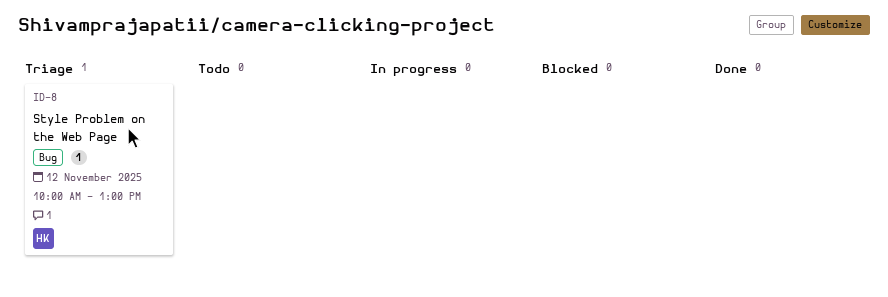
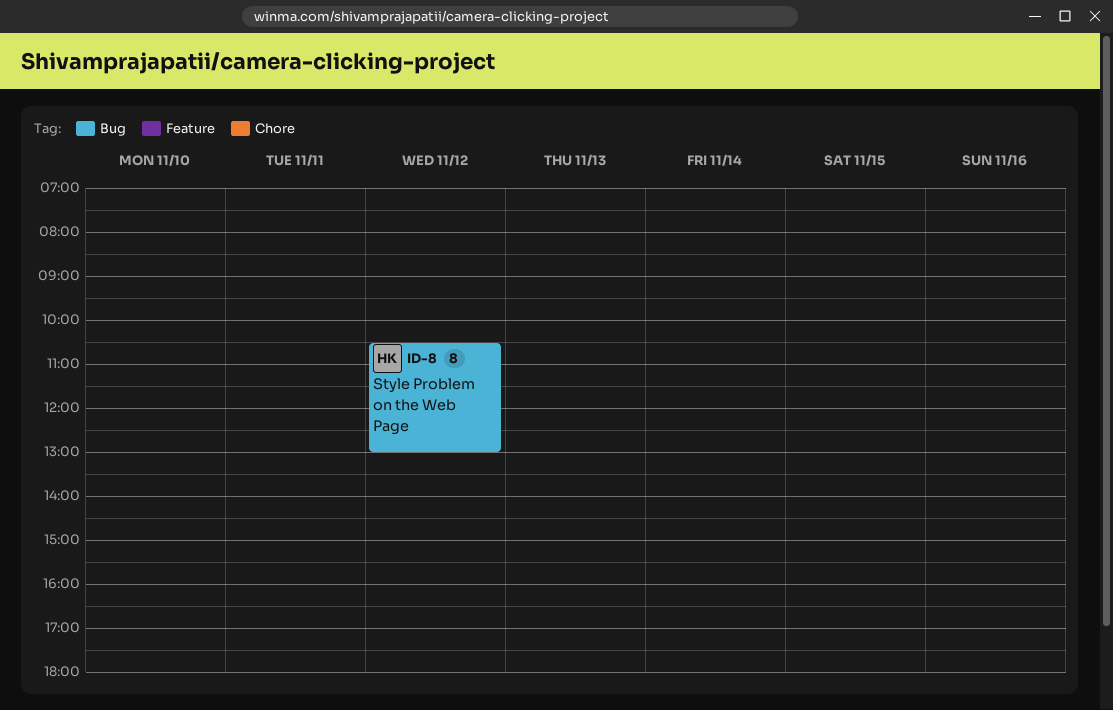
ID-8, estimate: 1 -> 8
ID-8, begins: 10:00 -> 10:30

